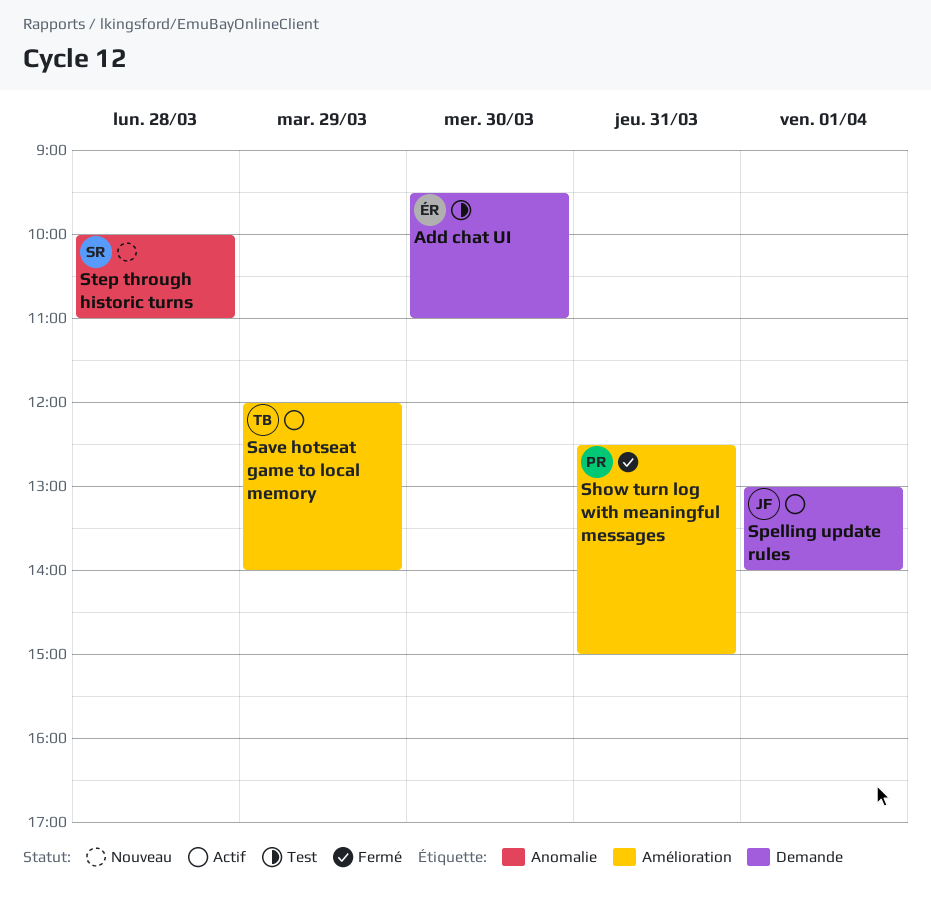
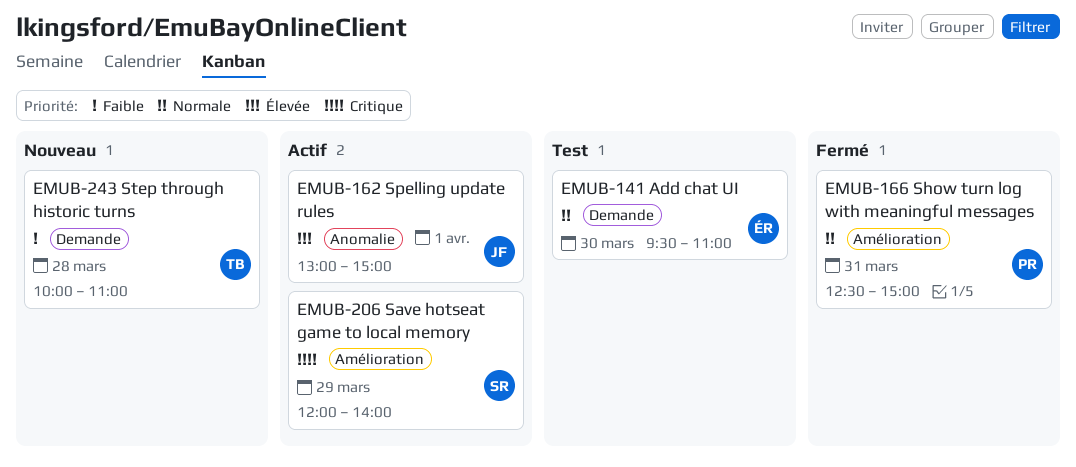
Save hotseat game to local memory, owner: TB -> SR
Spelling update rules, label: Demande -> Anomalie
Spelling update rules, ends: 14:00 -> 15:00
Step through historic turns, owner: SR -> TB
Step through historic turns, label: Anomalie -> Demande

